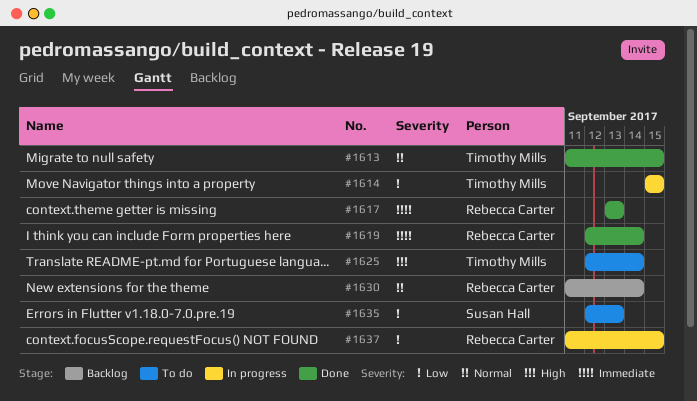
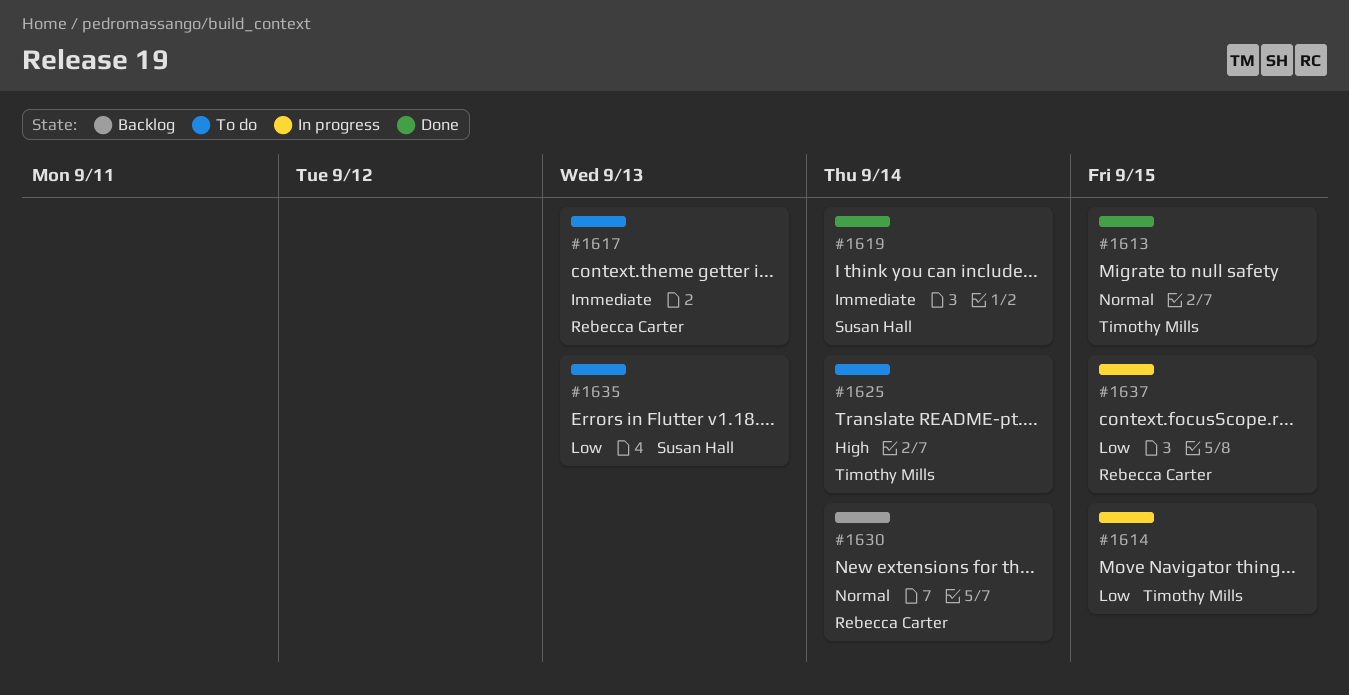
#1617, status: Done -> To do
#1619, owner: Rebecca Carter -> Susan Hall

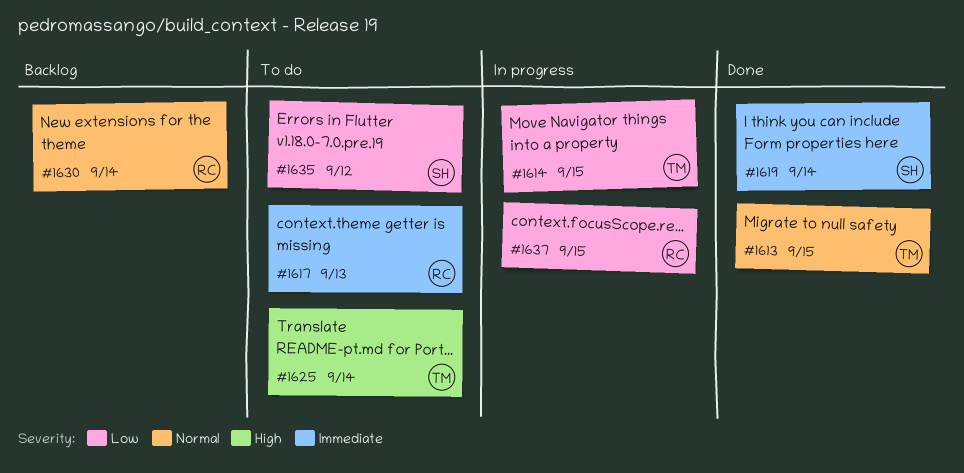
#1635, due: Sep 13 -> Sep 12

